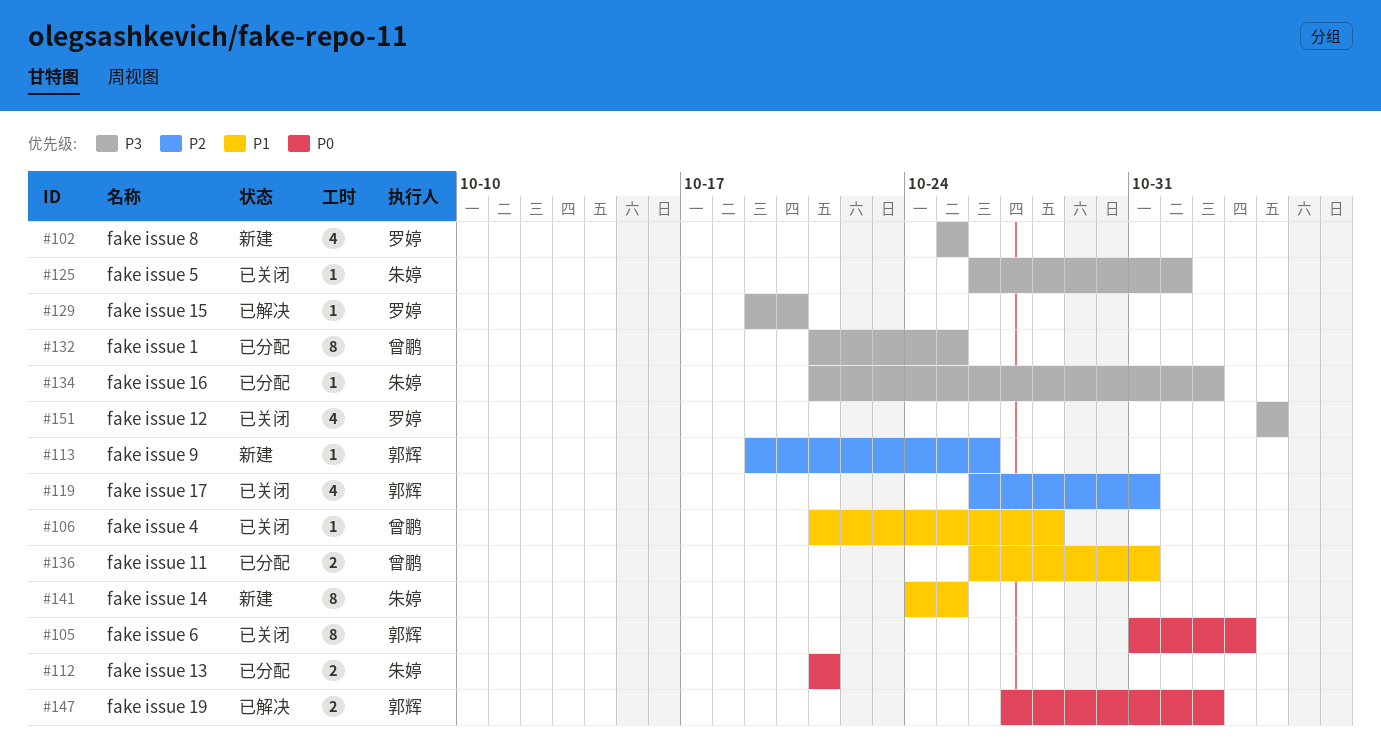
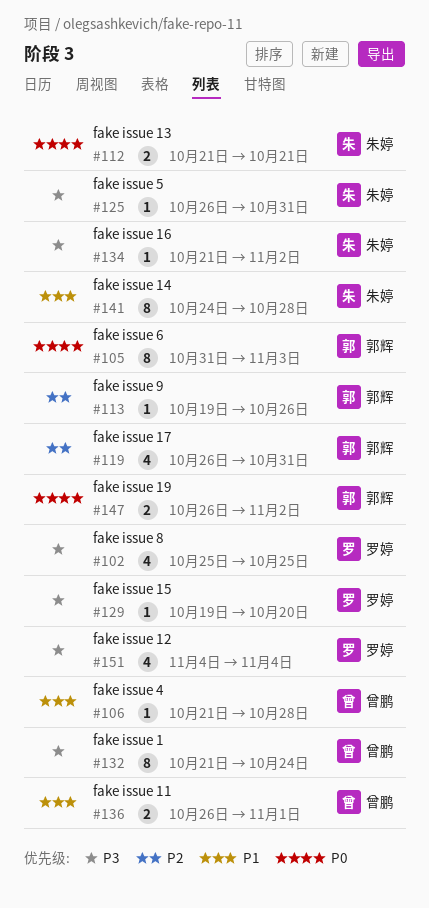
#125, due: Nov 1 -> Oct 31
#132, due: Oct 25 -> Oct 24
#136, due: Oct 31 -> Nov 1
#141, due: Oct 25 -> Oct 28
#147, start: Oct 27 -> Oct 26

